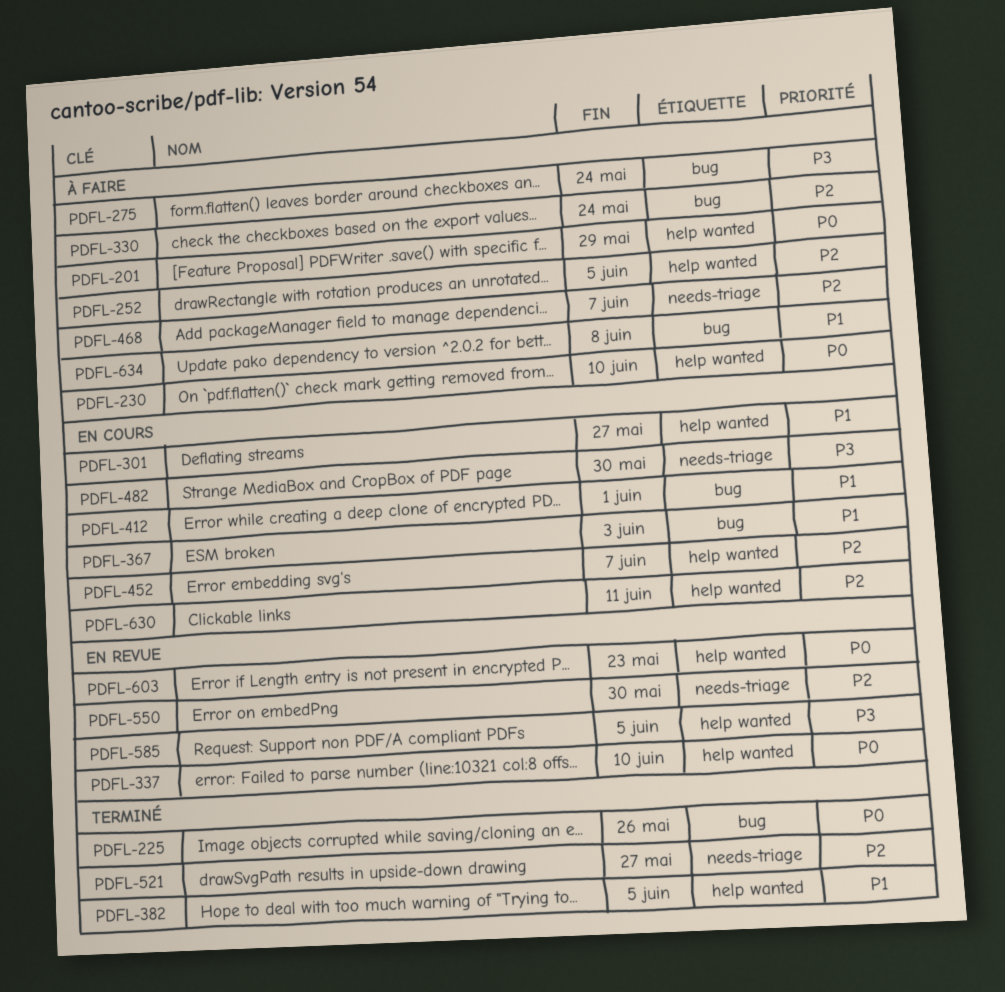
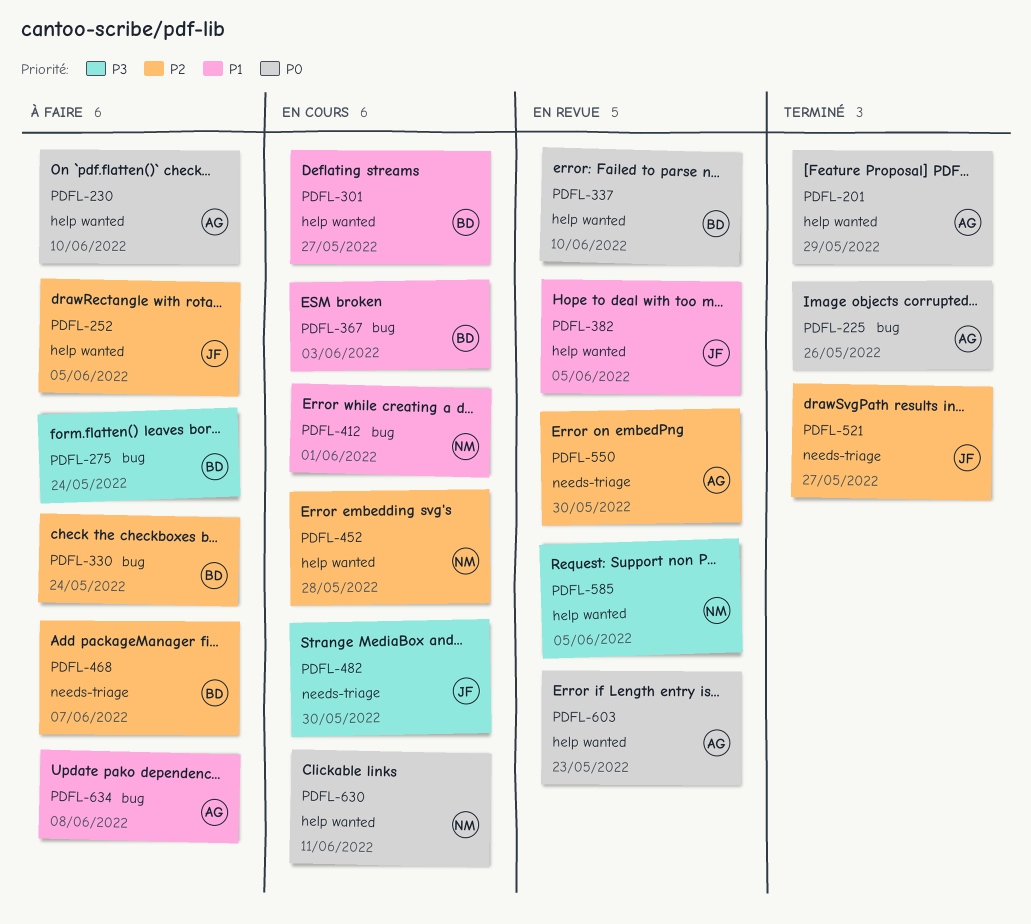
PDFL-201, status: À faire -> Terminé
PDFL-382, status: Terminé -> En revue
PDFL-452, due: Jun 7 -> May 28
PDFL-630, priority: P2 -> P0

